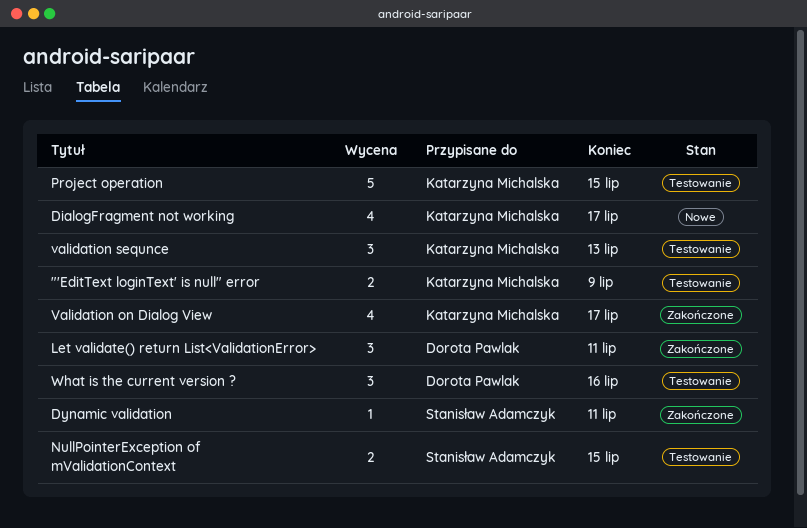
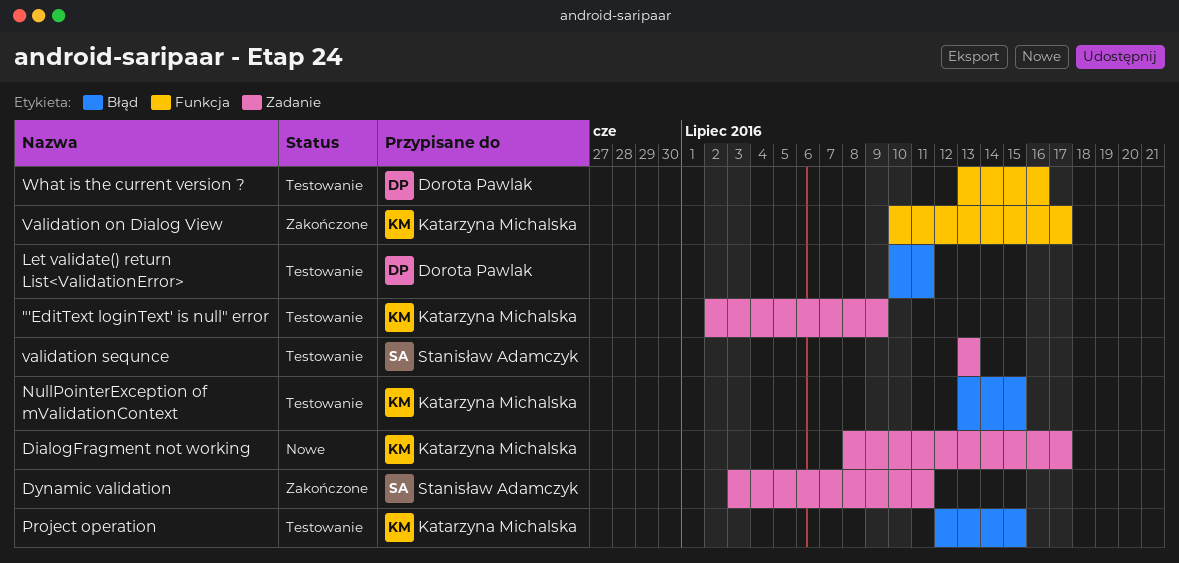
Let validate() return List<ValidationError>, status: Zakończone -> Testowanie
NullPointerException of mValidationContext, owner: Stanisław Adamczyk -> Katarzyna Michalska
validation sequnce, owner: Katarzyna Michalska -> Stanisław Adamczyk

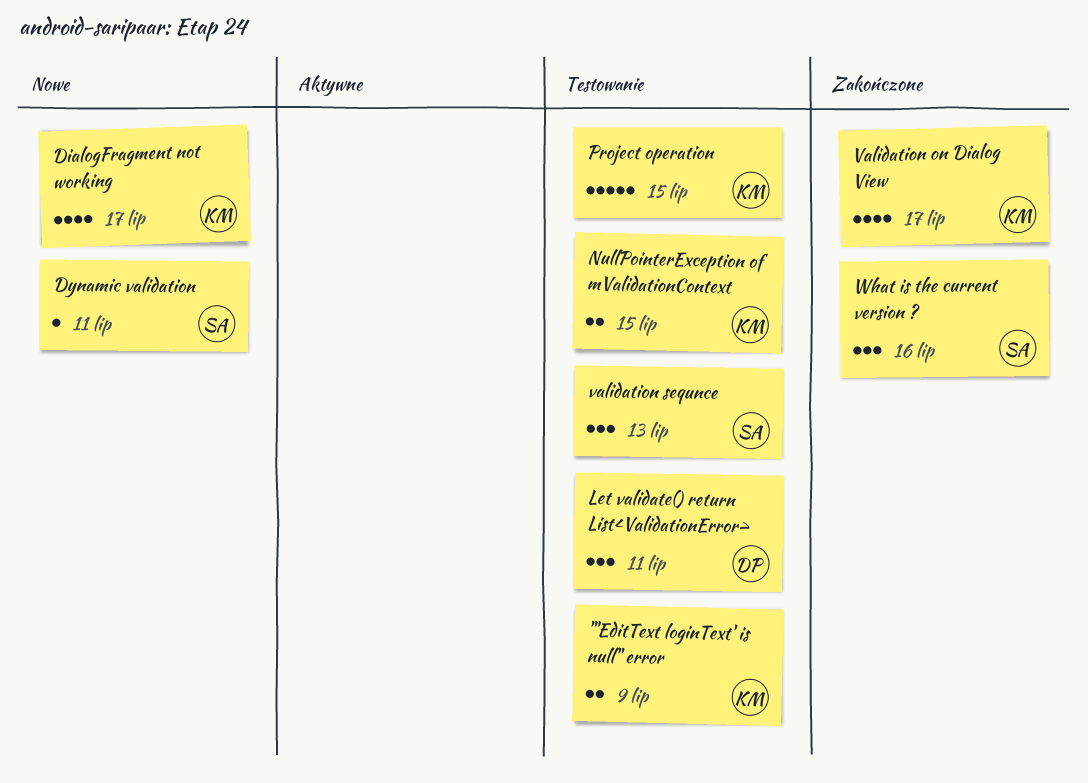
Dynamic validation, status: Zakończone -> Nowe
What is the current version ?, status: Testowanie -> Zakończone
What is the current version ?, owner: Dorota Pawlak -> Stanisław Adamczyk

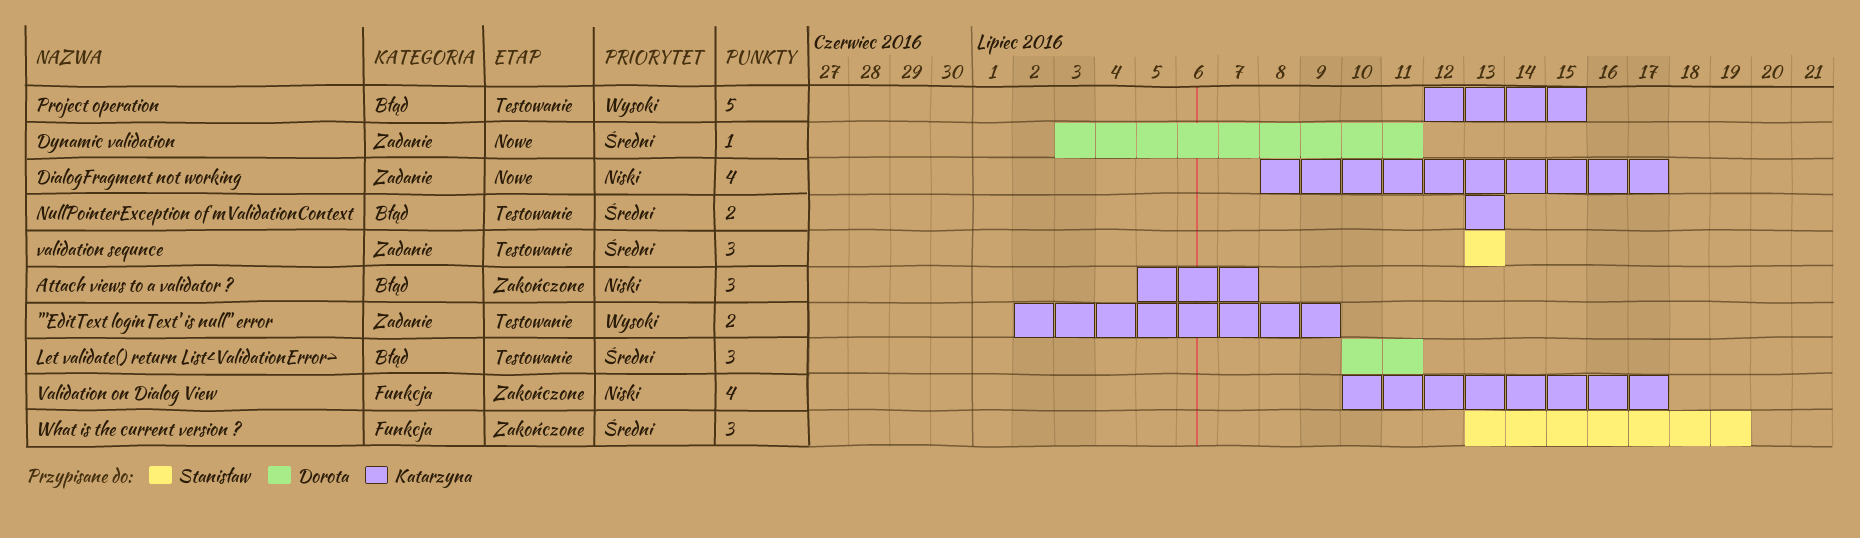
Attach views to a validator ?: none -> present
Dynamic validation, owner: Stanisław -> Dorota
NullPointerException of mValidationContext, due: Jul 15 -> Jul 13
What is the current version ?, due: Jul 16 -> Jul 19

